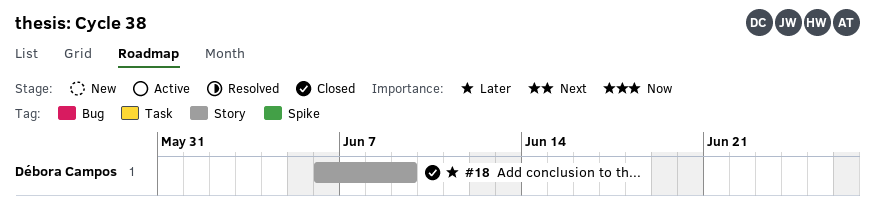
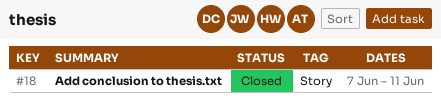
#18, start: Jun 6 -> Jun 7
#18, due: Jun 9 -> Jun 11

